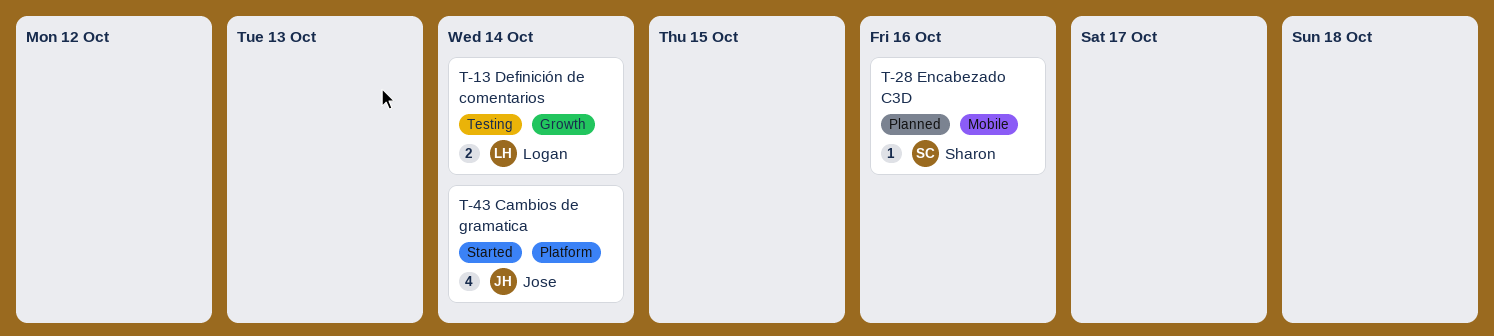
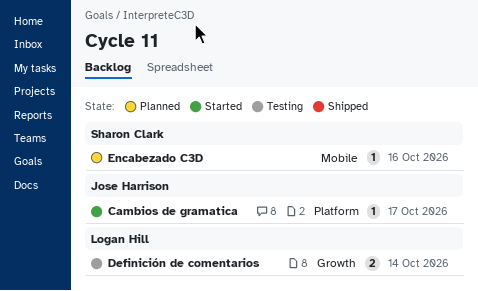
Cambios de gramatica, estimate: 4 -> 1
Cambios de gramatica, due: Oct 14 -> Oct 17

